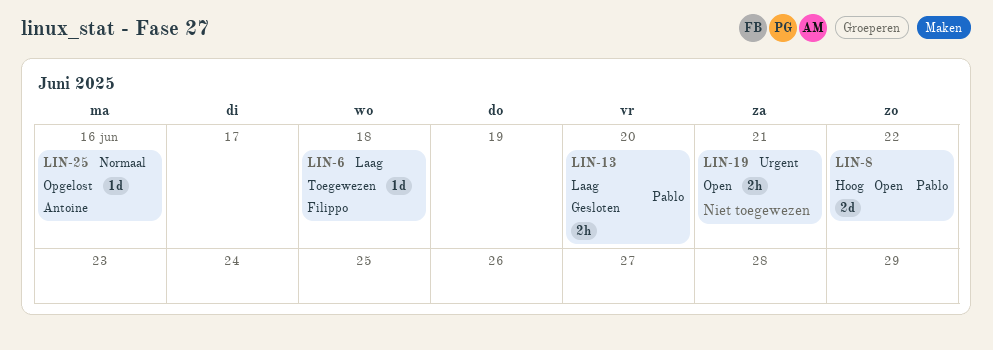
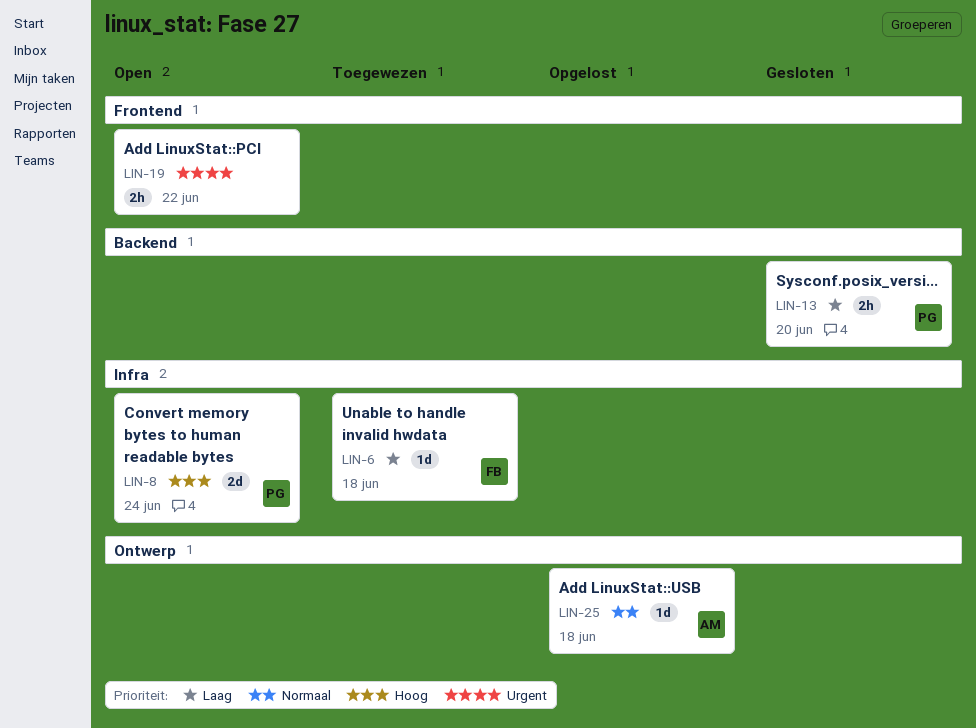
LIN-8, due: Jun 22 -> Jun 24
LIN-19, due: Jun 21 -> Jun 22
LIN-25, due: Jun 16 -> Jun 18

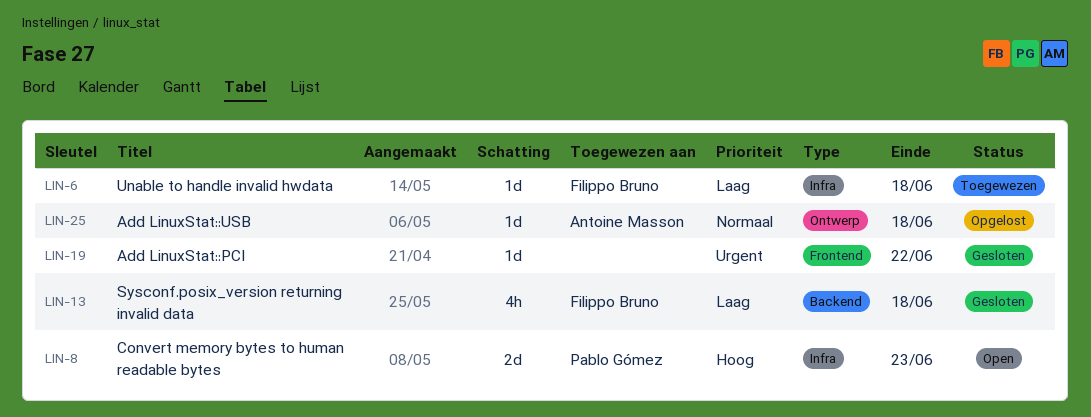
LIN-8, due: Jun 24 -> Jun 23
LIN-13, owner: Pablo Gómez -> Filippo Bruno
LIN-13, estimate: 2h -> 4h
LIN-13, due: Jun 20 -> Jun 18
LIN-19, status: Open -> Gesloten
LIN-19, estimate: 2h -> 1d

